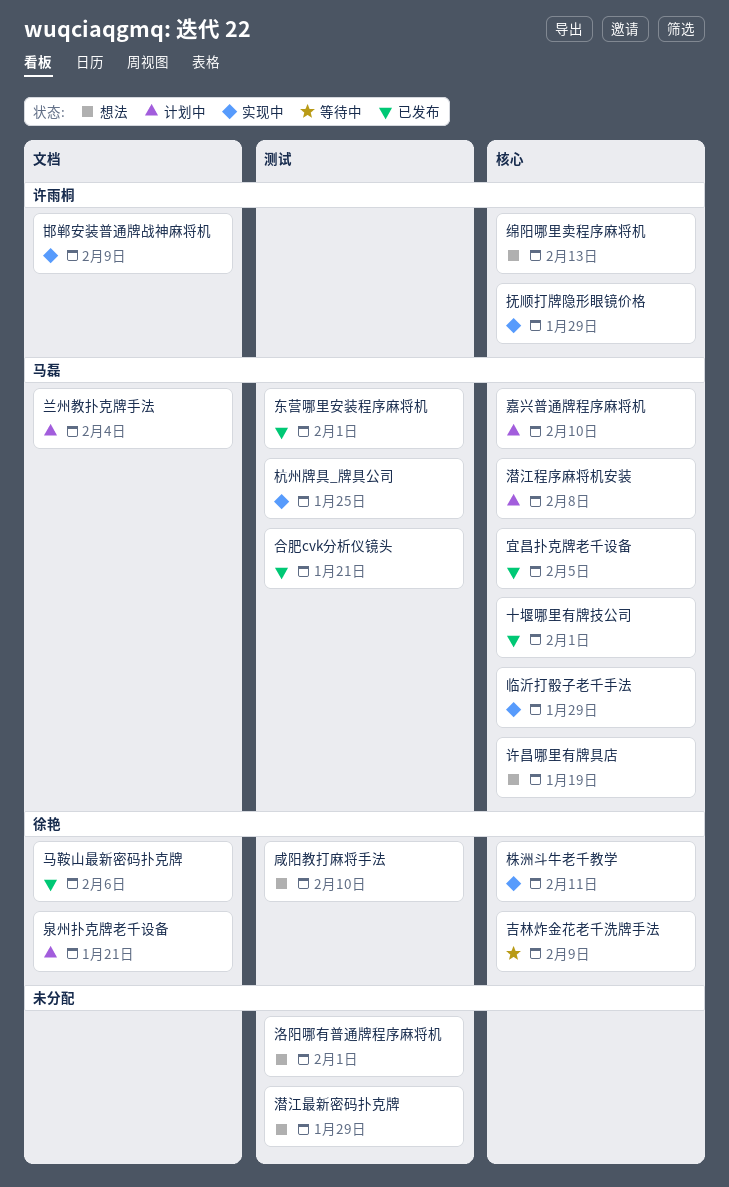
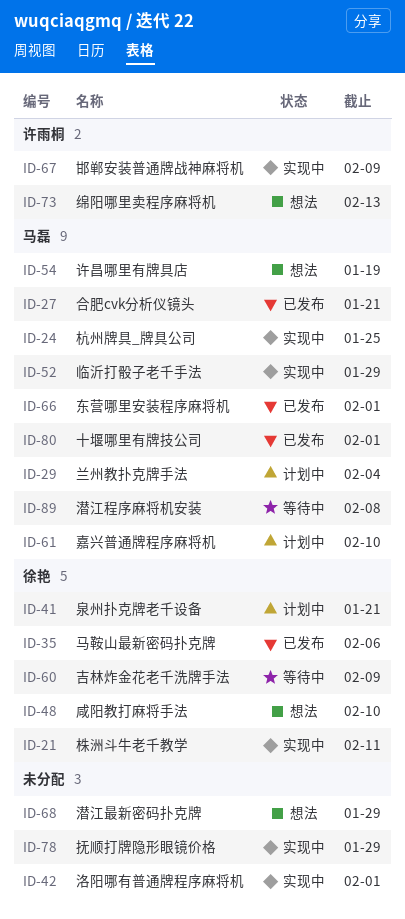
宜昌扑克牌老千设备: present -> none
抚顺打牌隐形眼镜价格, owner: 许雨桐 -> none
洛阳哪有普通牌程序麻将机, status: 想法 -> 实现中
潜江程序麻将机安装, status: 计划中 -> 等待中

